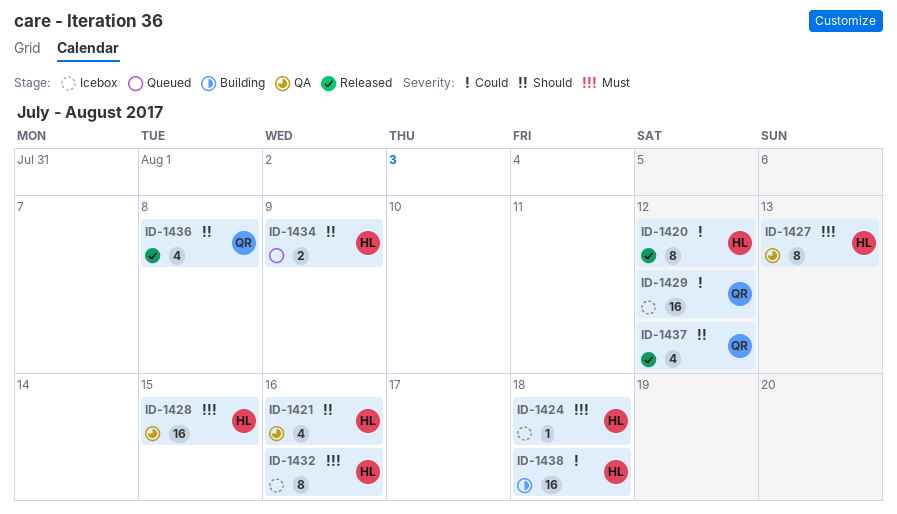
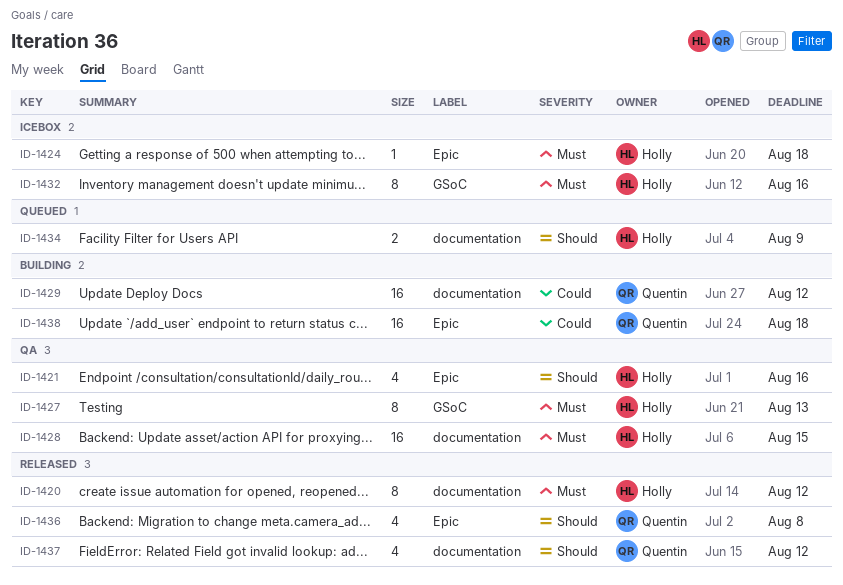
ID-1420, priority: Could -> Must
ID-1429, status: Icebox -> Building
ID-1438, owner: Holly -> Quentin

